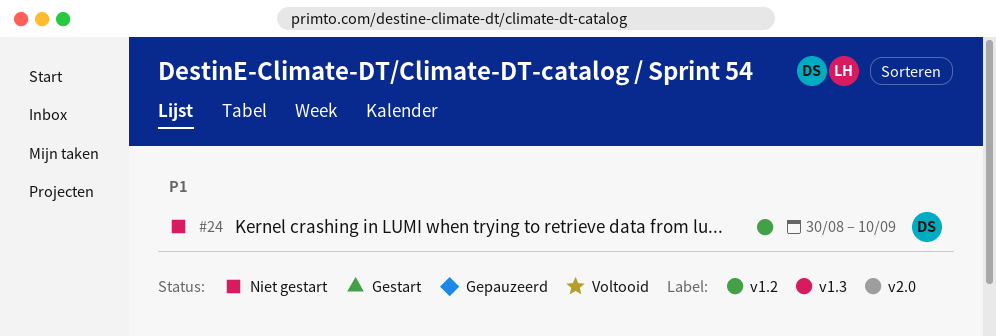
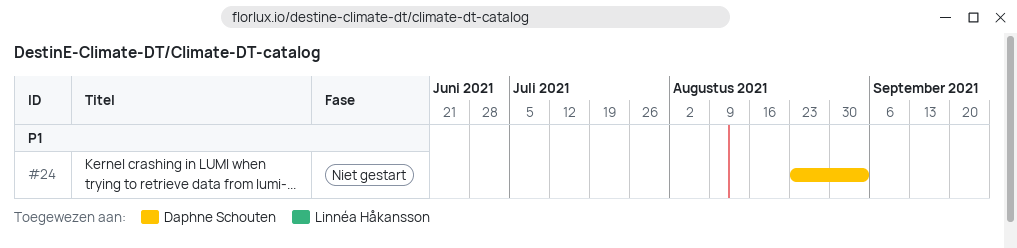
#24, start: Aug 30 -> Aug 23
#24, due: Sep 10 -> Sep 3

